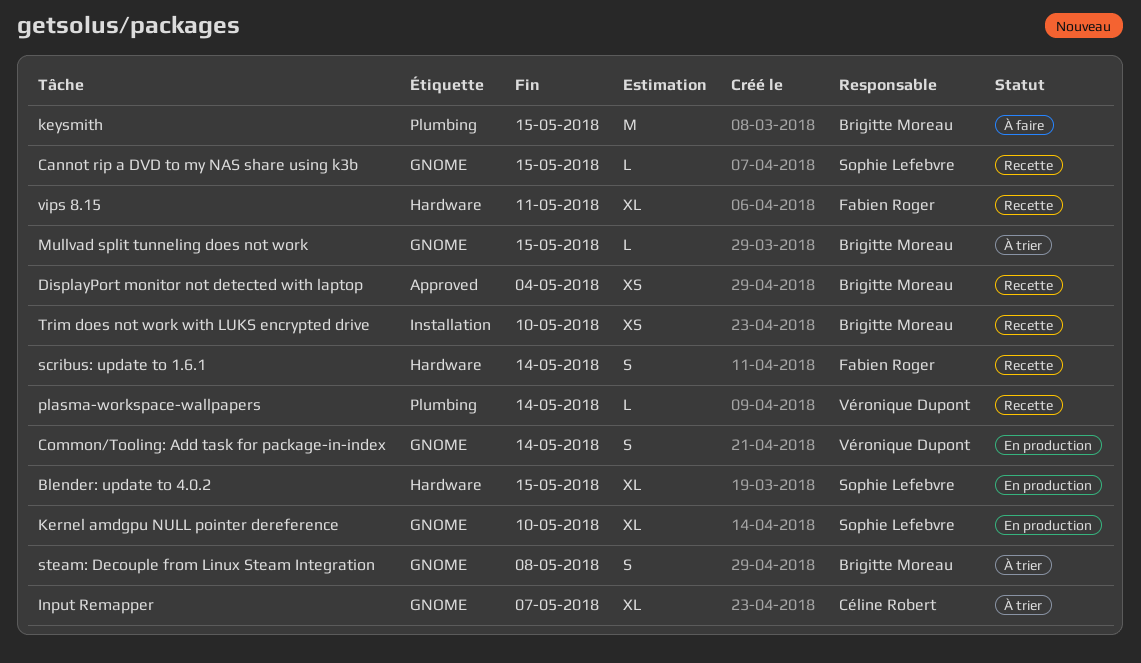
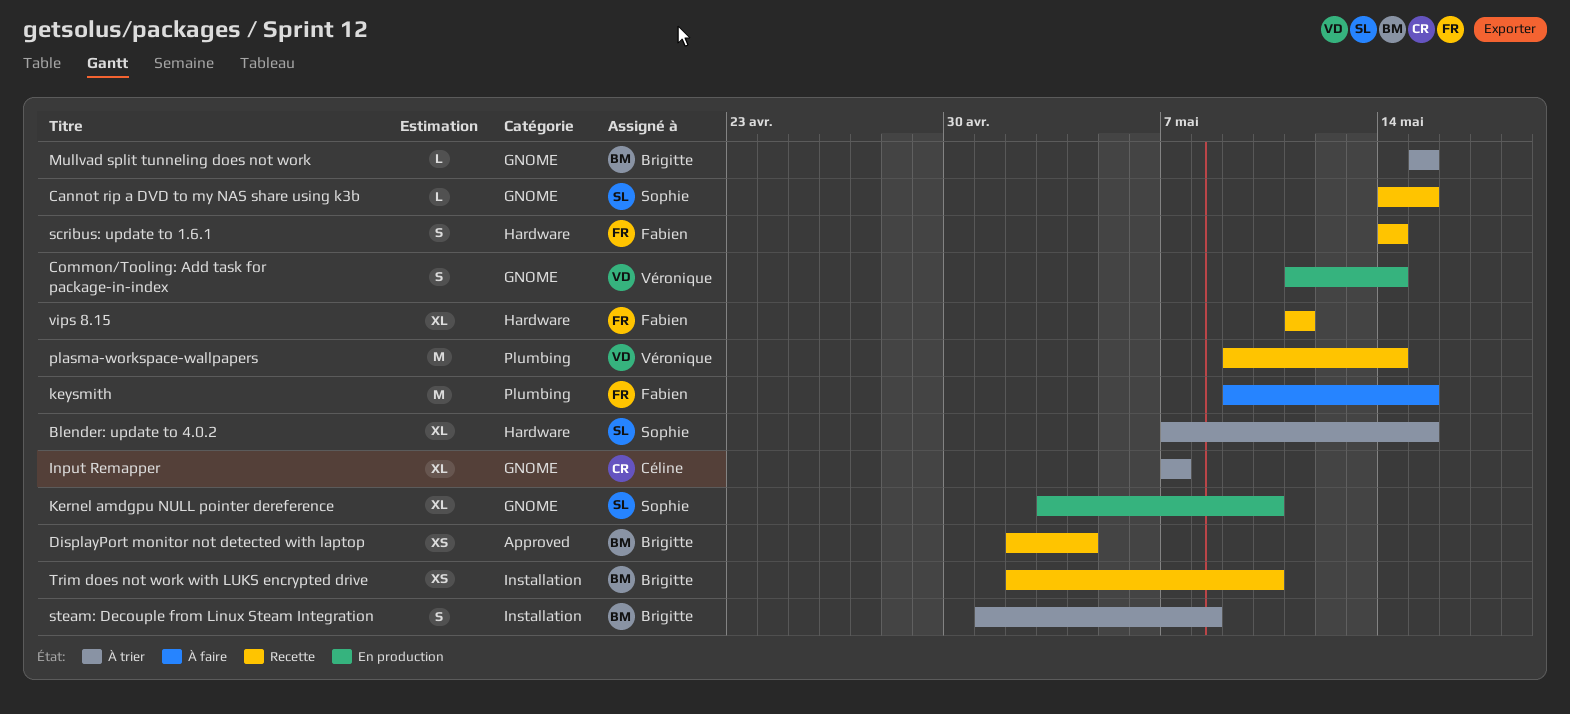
Blender: update to 4.0.2, status: En production -> À trier
keysmith, owner: Brigitte Moreau -> Fabien Roger
plasma-workspace-wallpapers, estimate: L -> M
steam: Decouple from Linux Steam Integration, label: GNOME -> Installation

